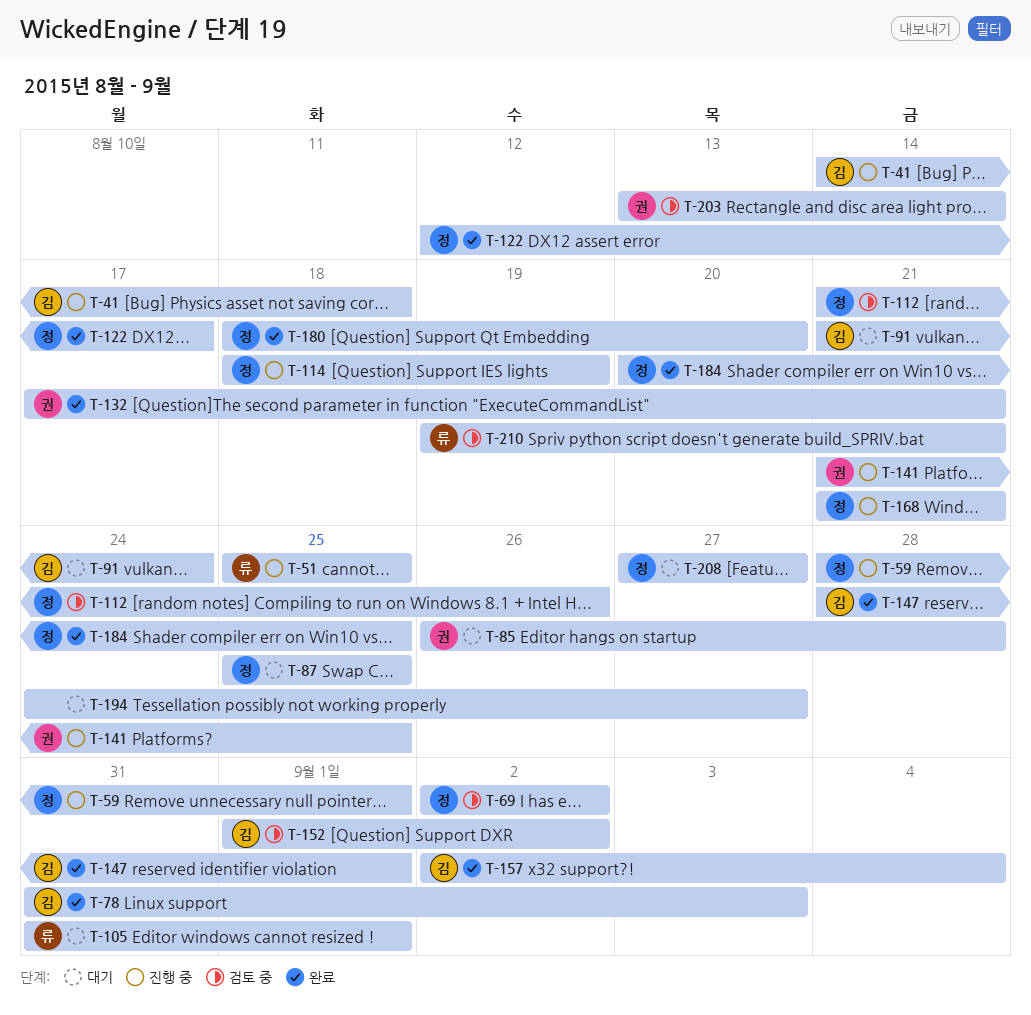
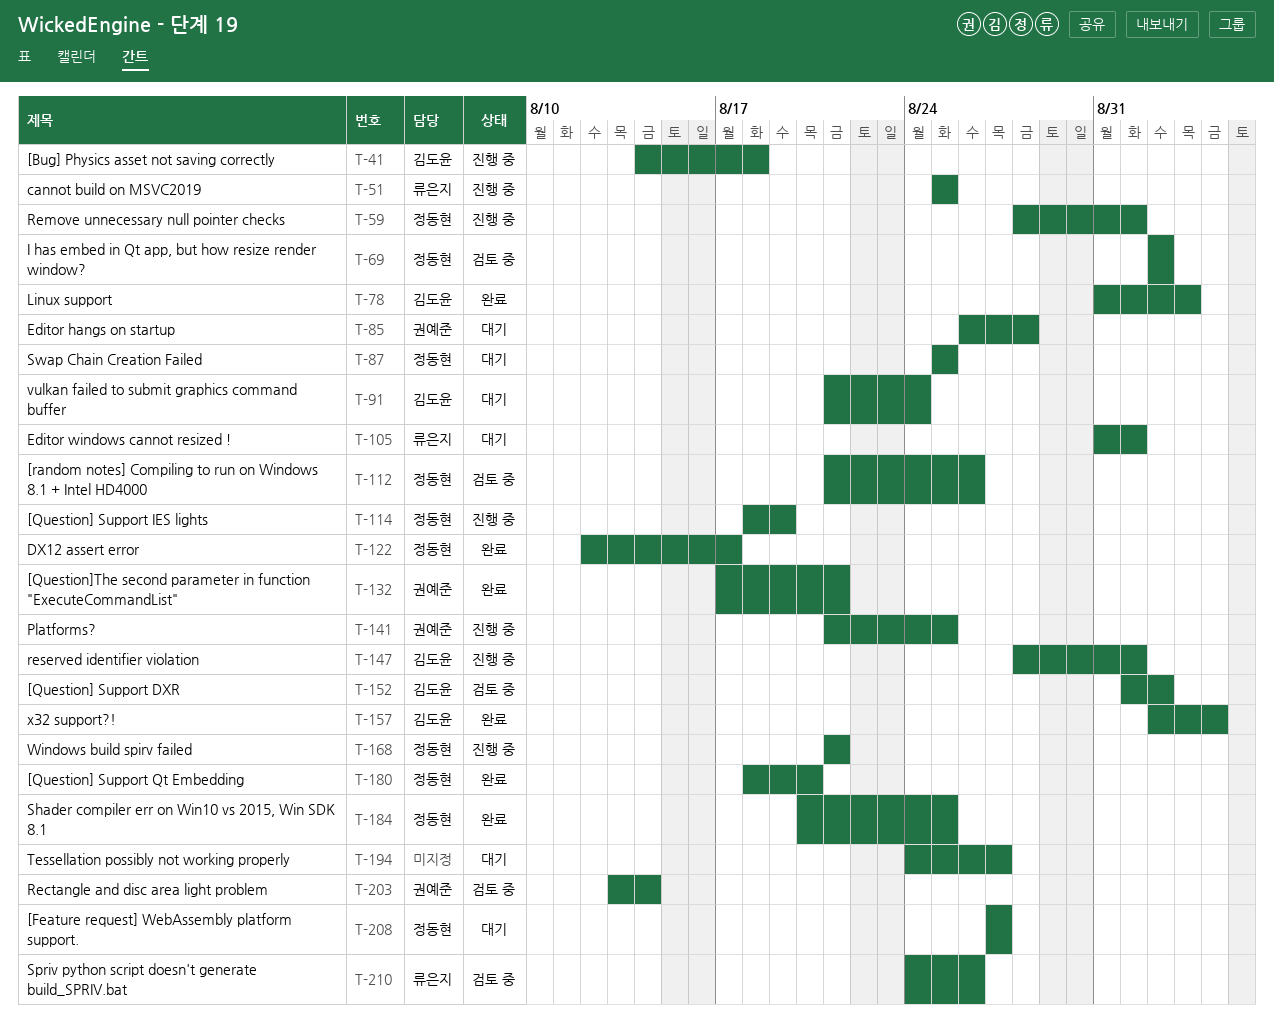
T-147, status: 완료 -> 진행 중
T-210, start: Aug 19 -> Aug 24
T-210, due: Aug 21 -> Aug 26

